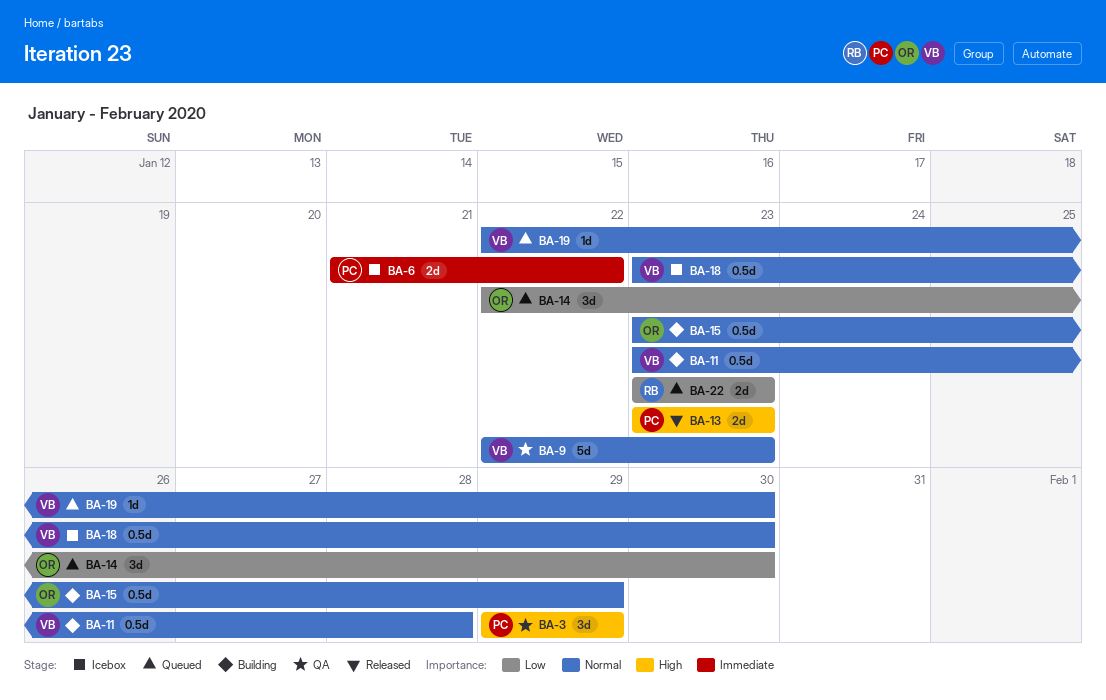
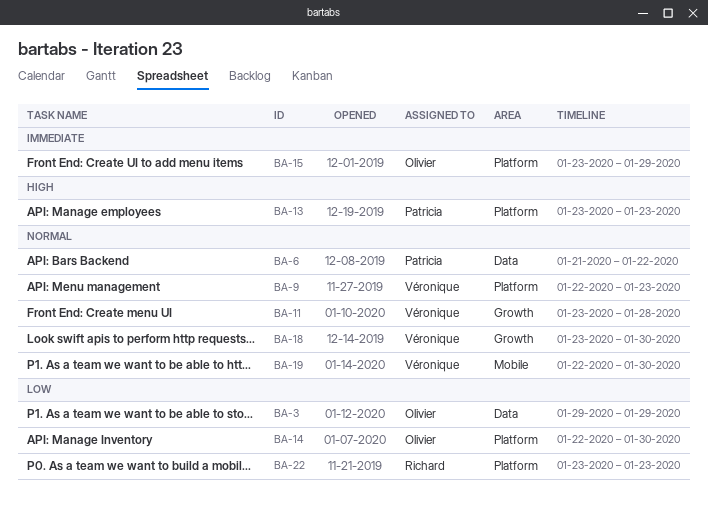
BA-3, owner: Patricia -> Olivier
BA-3, priority: High -> Low
BA-6, priority: Immediate -> Normal
BA-15, priority: Normal -> Immediate

